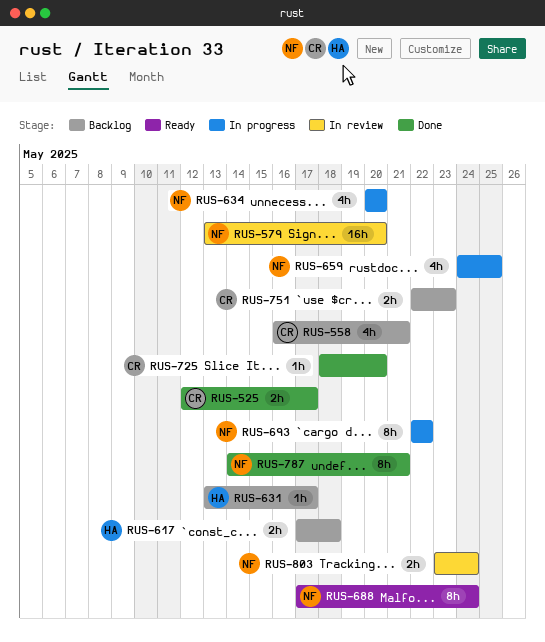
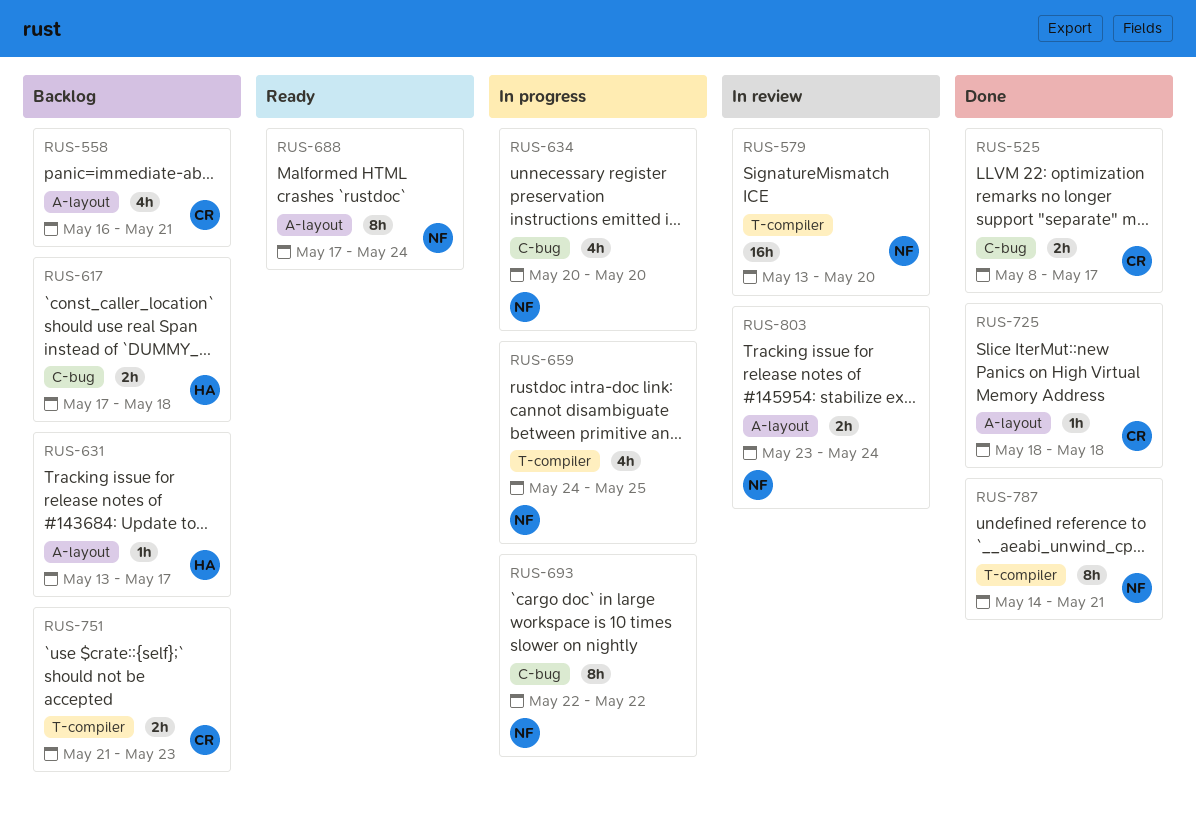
RUS-525, start: May 12 -> May 8
RUS-725, due: May 20 -> May 18
RUS-751, start: May 22 -> May 21

